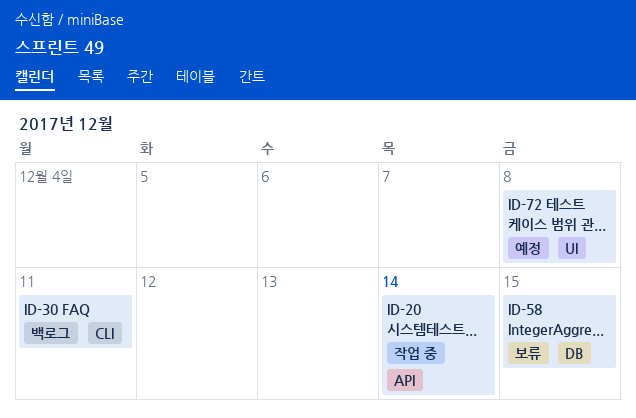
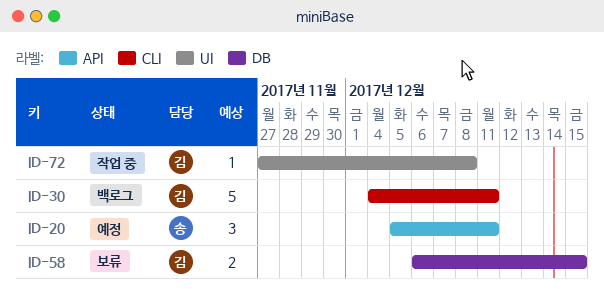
ID-20, status: 작업 중 -> 예정
ID-20, due: Dec 14 -> Dec 11
ID-72, status: 예정 -> 작업 중

